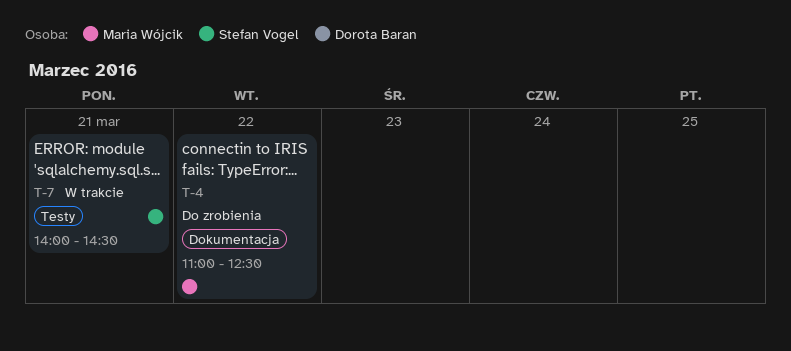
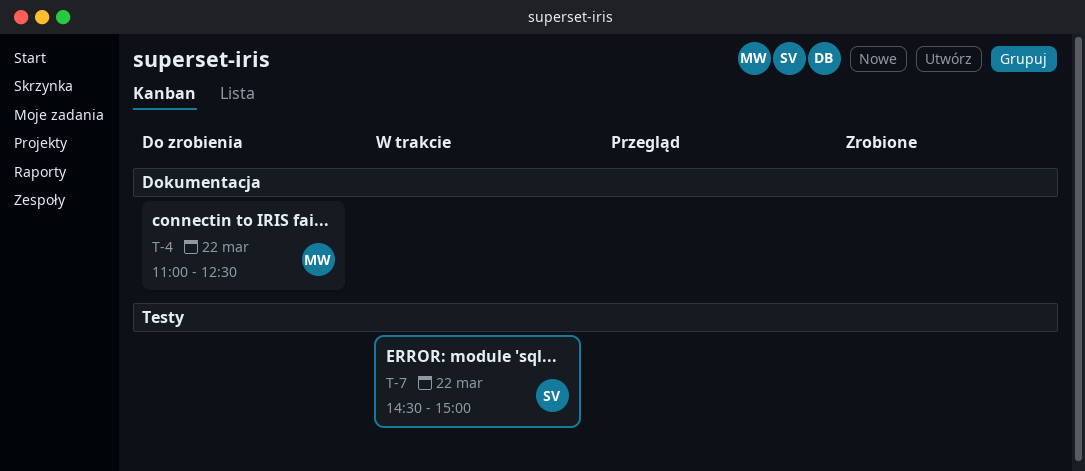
T-7, day: Mar 21 -> Mar 22
T-7, begins: 14:00 -> 14:30
T-7, ends: 14:30 -> 15:00

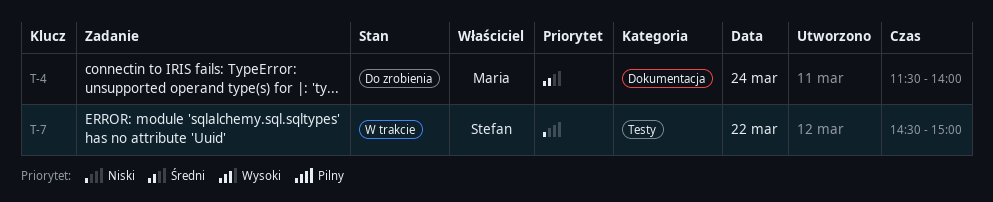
T-4, day: Mar 22 -> Mar 24
T-4, begins: 11:00 -> 11:30
T-4, ends: 12:30 -> 14:00

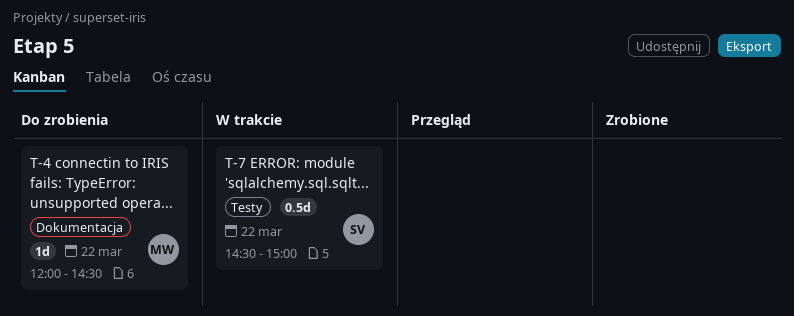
T-4, day: Mar 24 -> Mar 22
T-4, begins: 11:30 -> 12:00
T-4, ends: 14:00 -> 14:30

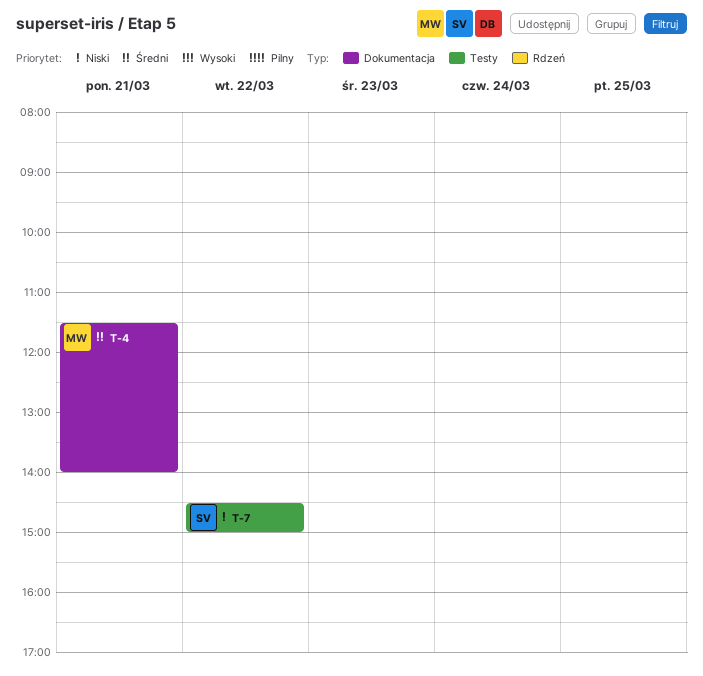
T-4, day: Mar 22 -> Mar 21
T-4, begins: 12:00 -> 11:30
T-4, ends: 14:30 -> 14:00

